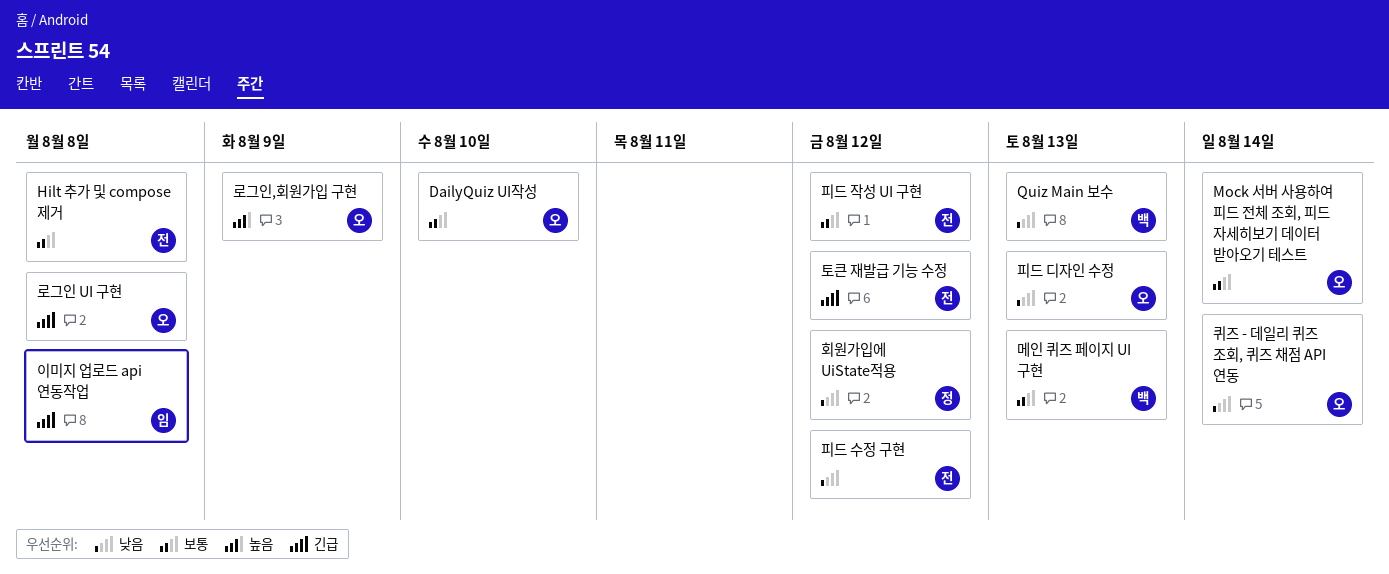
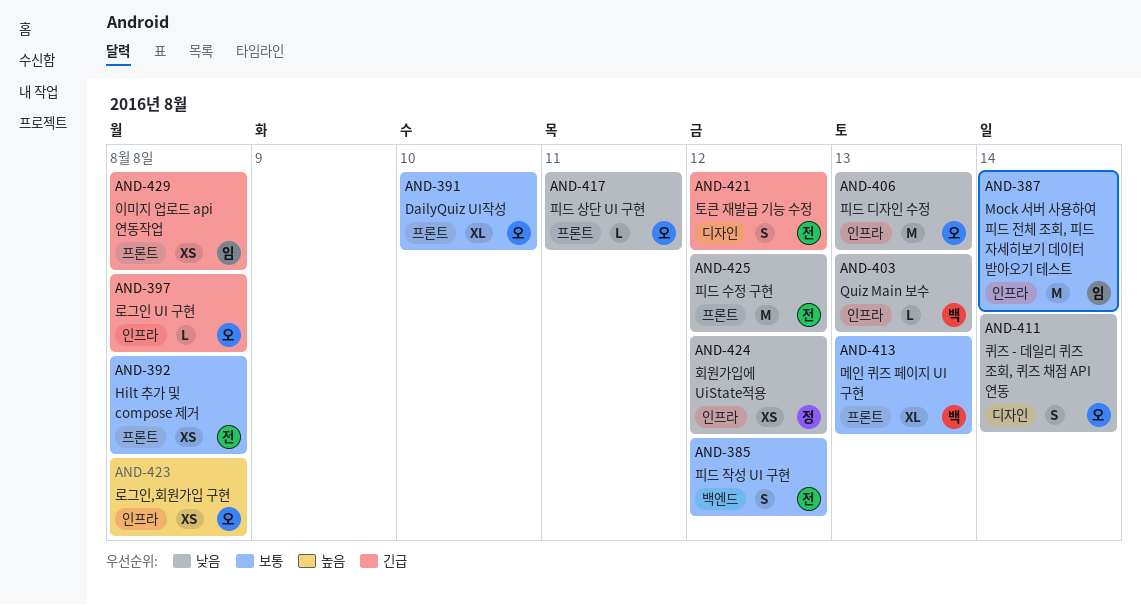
Mock 서버 사용하여 피드 전체 조회, 피드 자세히보기 데이터 받아오기 테스트, owner: 오 -> 임
로그인,회원가입 구현, due: Aug 9 -> Aug 8
피드 상단 UI 구현: none -> present

